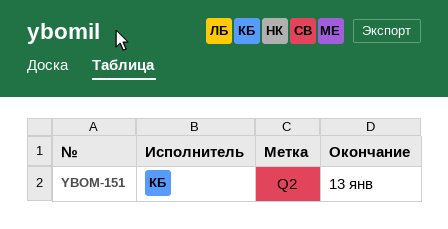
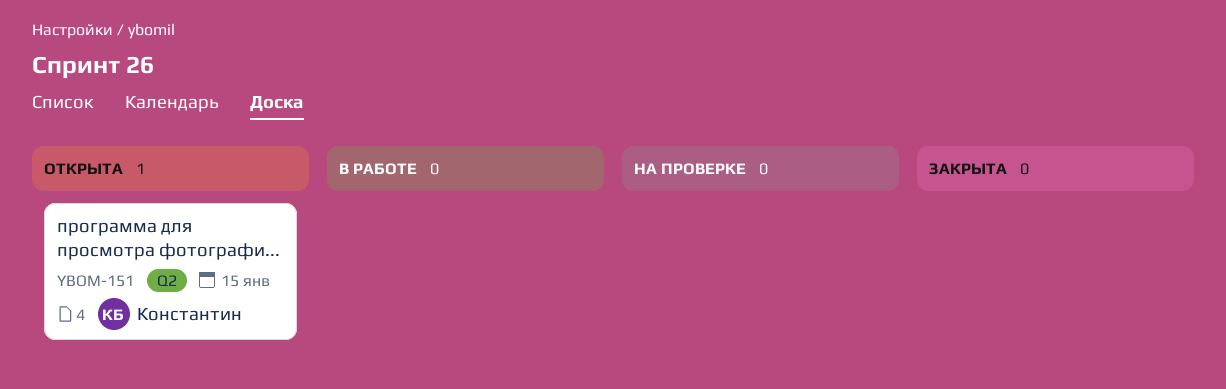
YBOM-151, due: Jan 13 -> Jan 15

